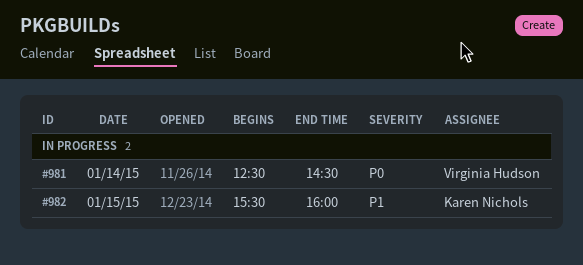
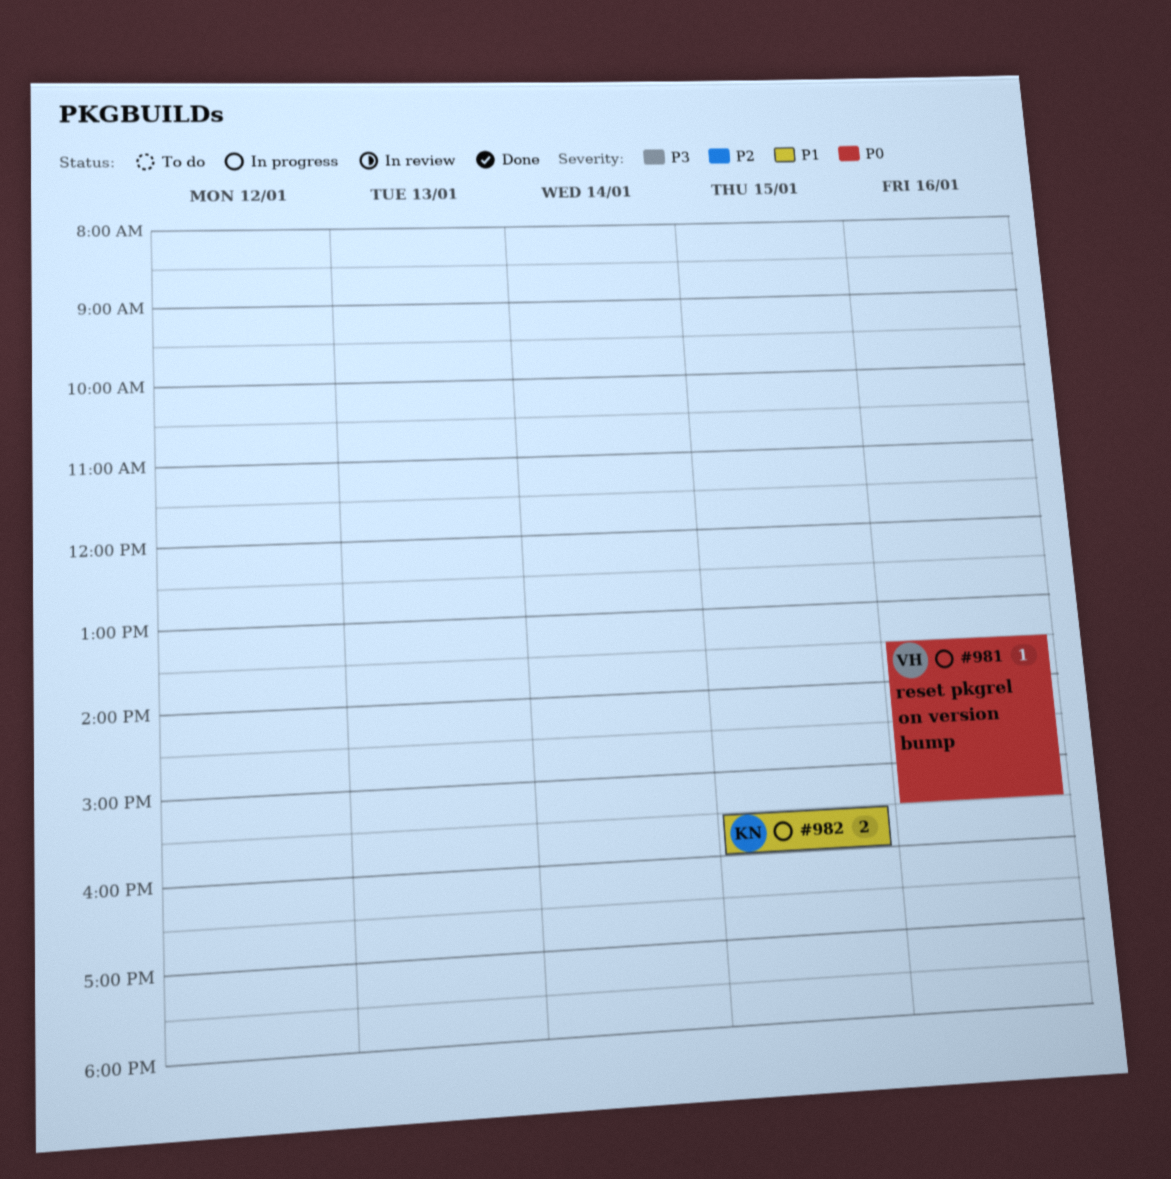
#981, day: Jan 14 -> Jan 16
#981, begins: 12:30 -> 13:30
#981, ends: 14:30 -> 15:30

